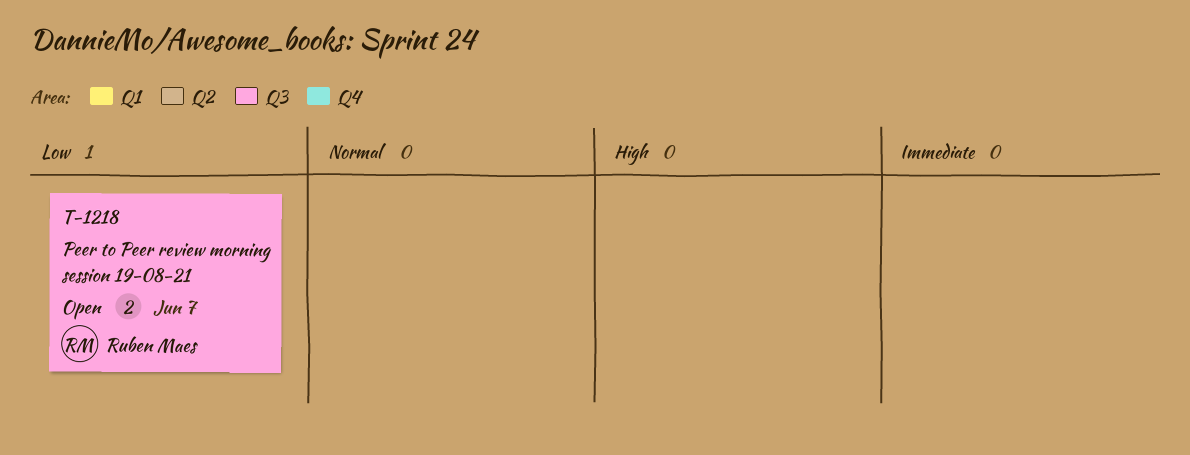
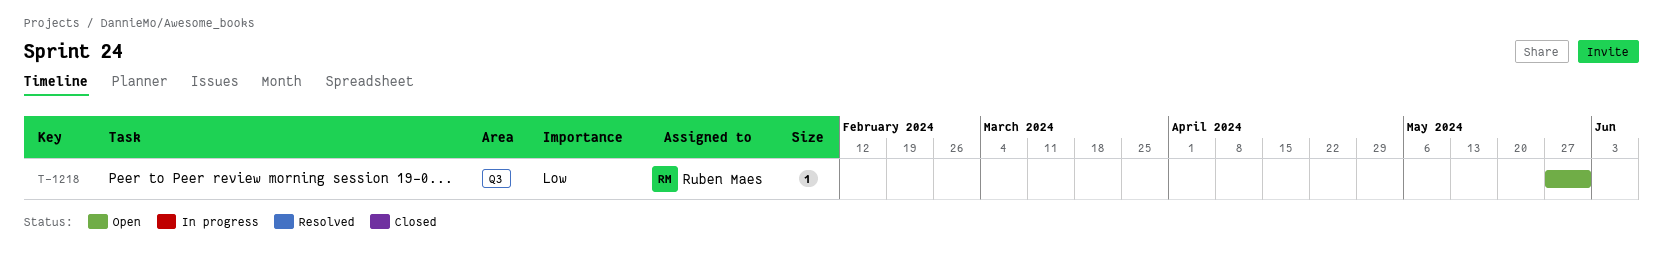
T-1218, estimate: 2 -> 1
T-1218, due: Jun 7 -> May 31

